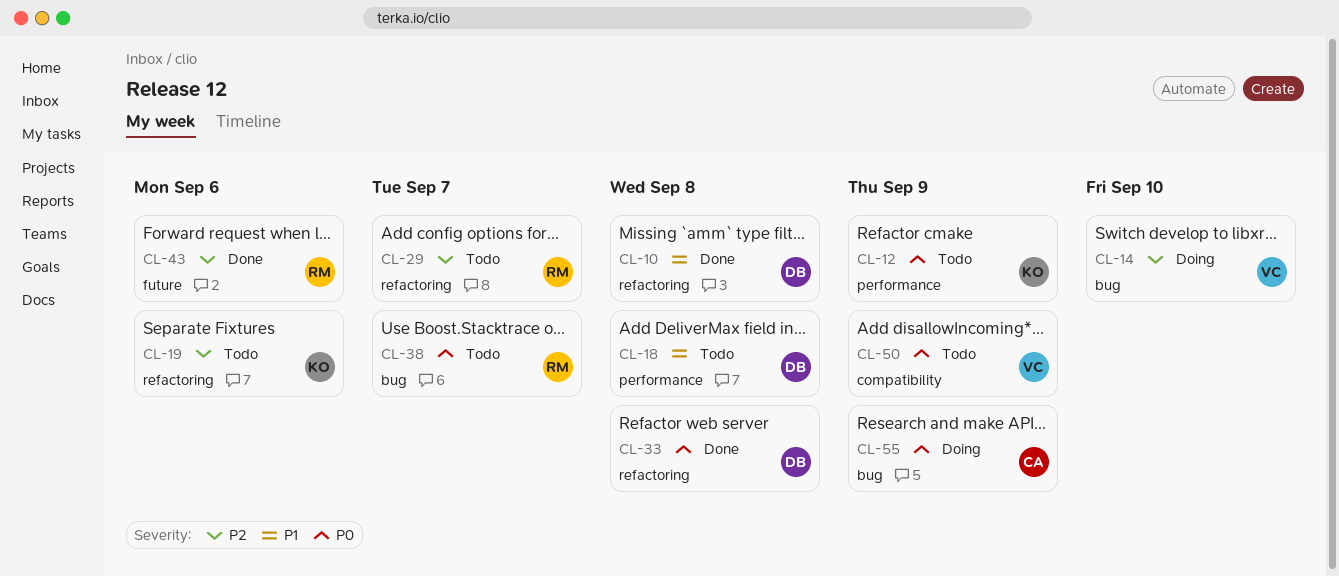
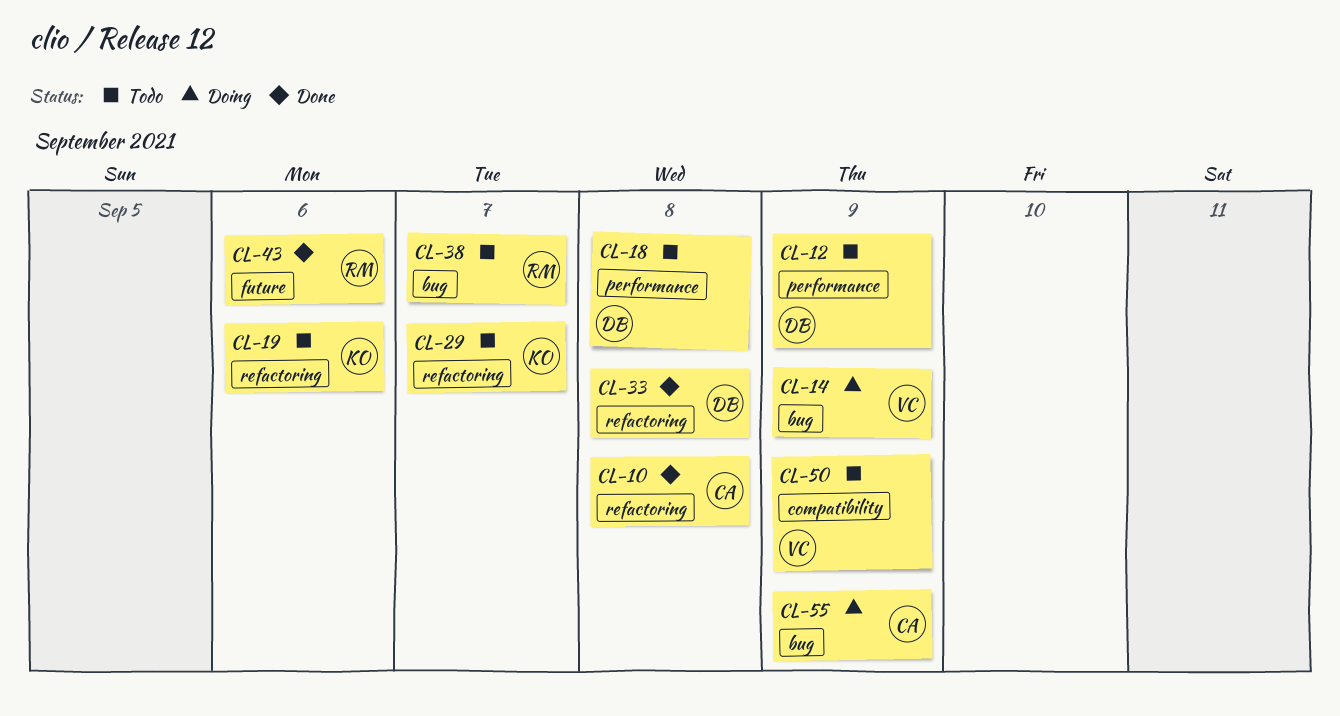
CL-10, owner: DB -> CA
CL-12, owner: KO -> DB
CL-14, due: Sep 10 -> Sep 9
CL-29, owner: RM -> KO

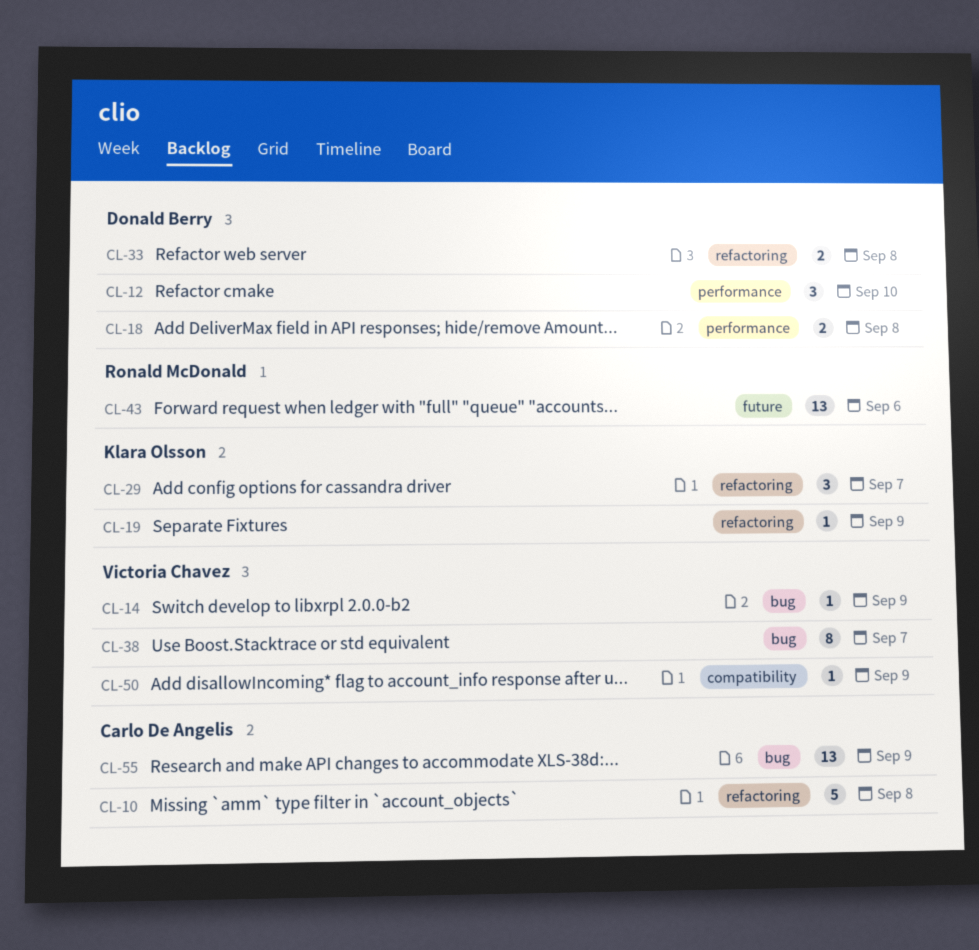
CL-12, due: Sep 9 -> Sep 10
CL-19, due: Sep 6 -> Sep 9
CL-38, owner: Ronald McDonald -> Victoria Chavez

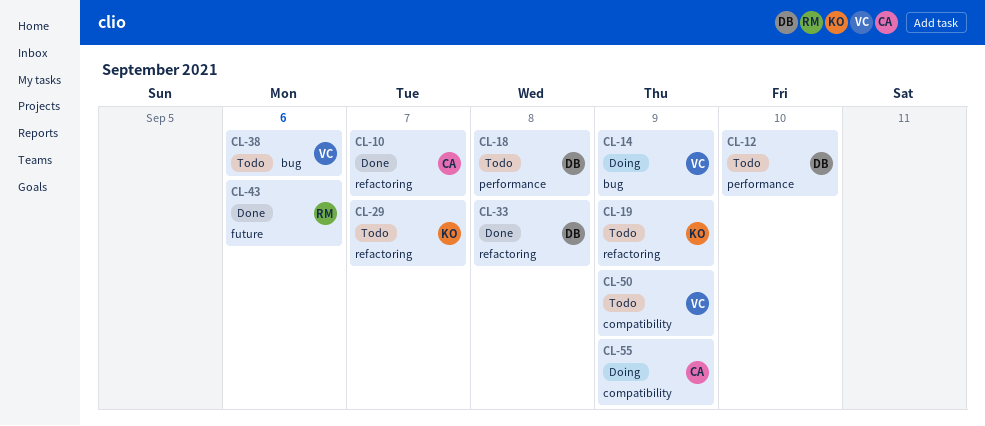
CL-10, due: Sep 8 -> Sep 7
CL-38, due: Sep 7 -> Sep 6
CL-55, label: bug -> compatibility

